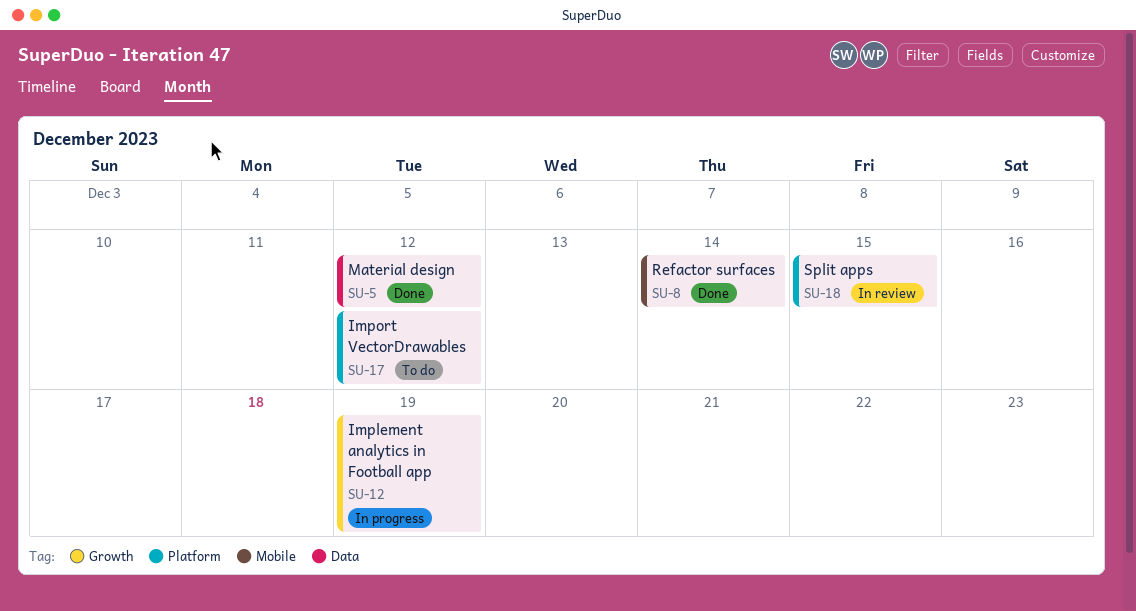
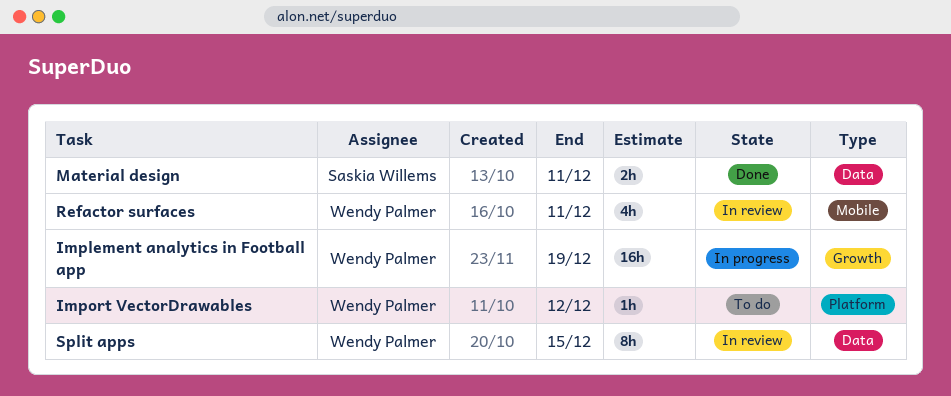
Material design, due: Dec 12 -> Dec 11
Refactor surfaces, status: Done -> In review
Refactor surfaces, due: Dec 14 -> Dec 11
Split apps, label: Platform -> Data

